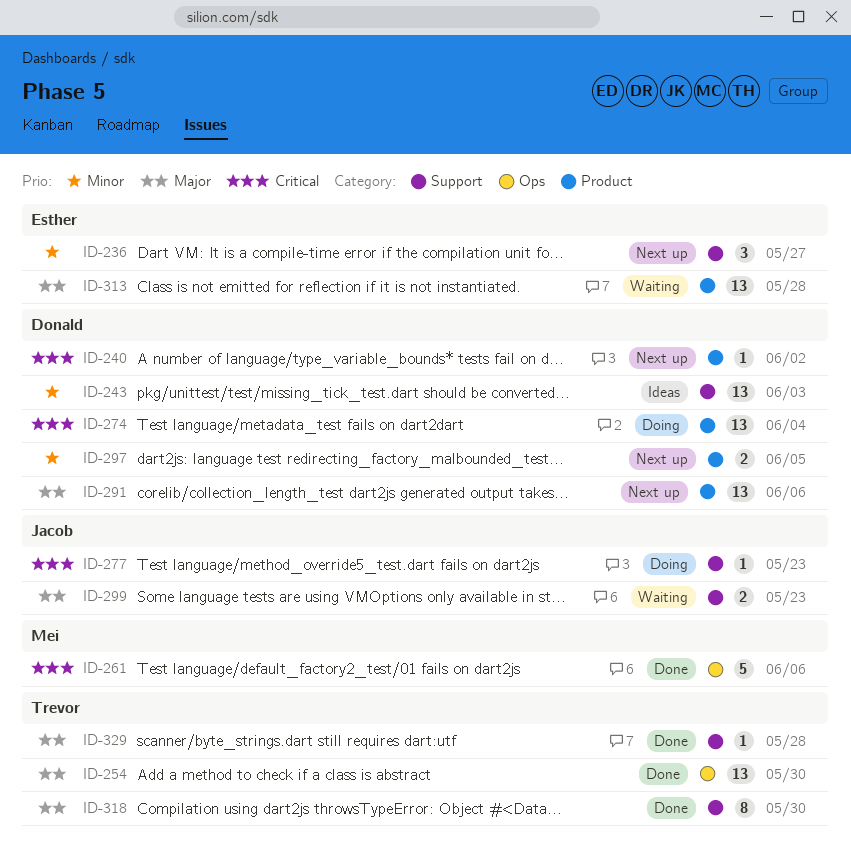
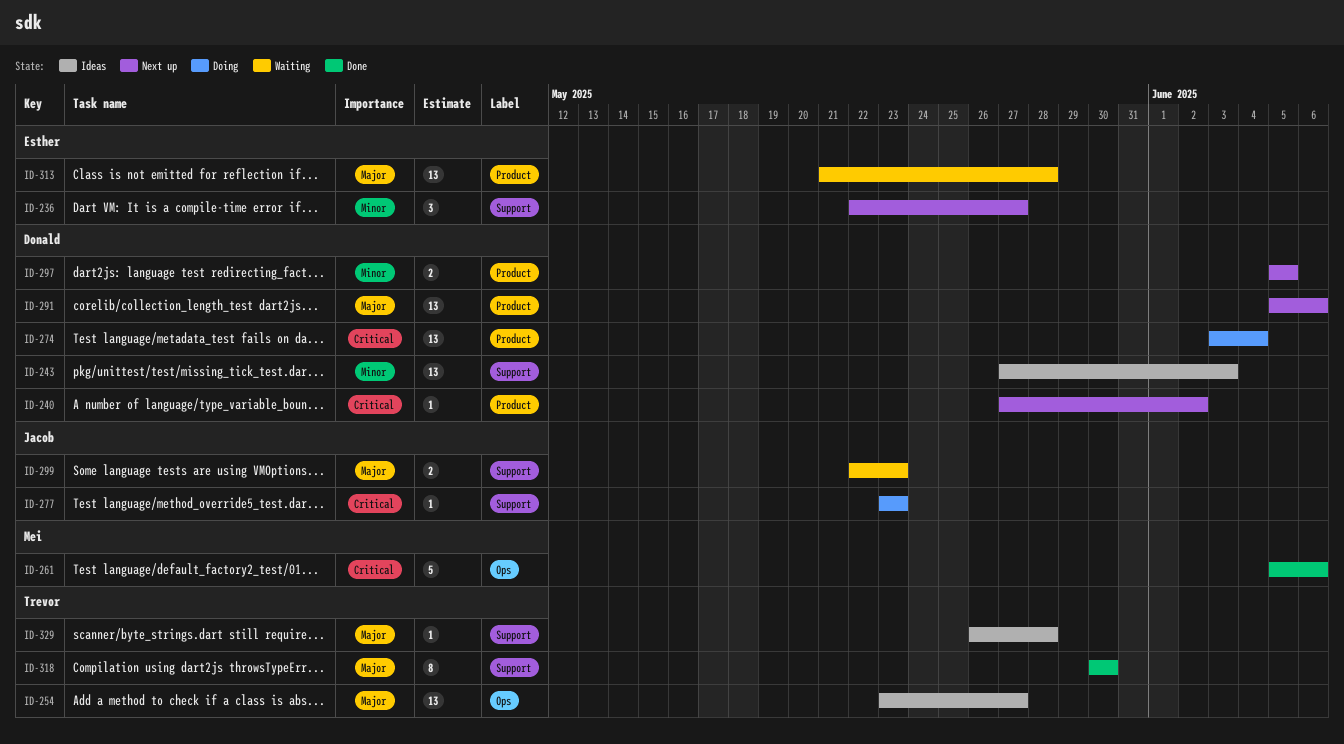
ID-254, status: Done -> Ideas
ID-254, due: May 30 -> May 27
ID-329, status: Done -> Ideas

